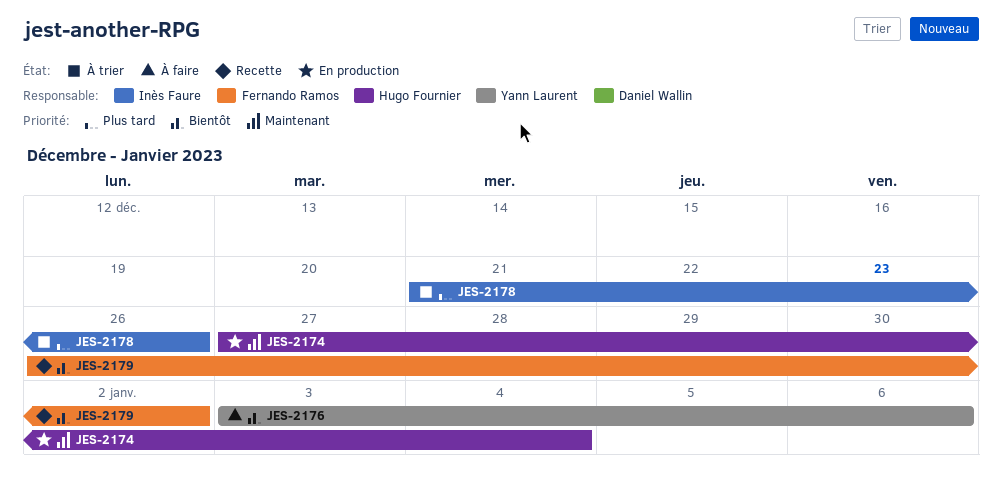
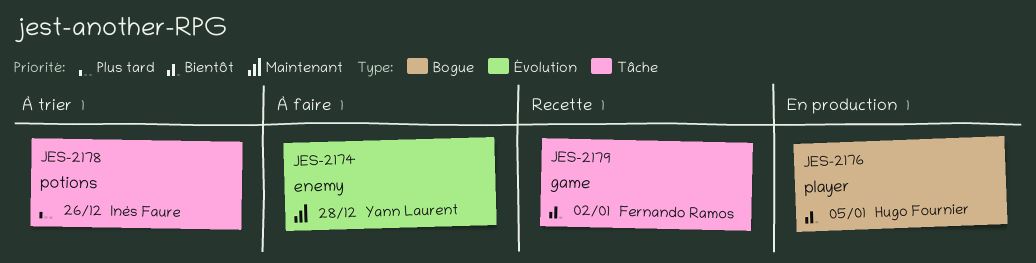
JES-2174, status: En production -> À faire
JES-2174, owner: Hugo Fournier -> Yann Laurent
JES-2174, due: Jan 4 -> Dec 28
JES-2176, status: À faire -> En production
JES-2176, owner: Yann Laurent -> Hugo Fournier
JES-2176, due: Jan 6 -> Jan 5

